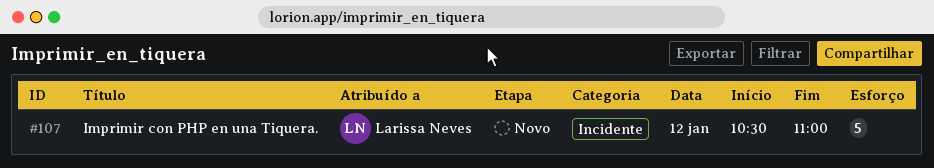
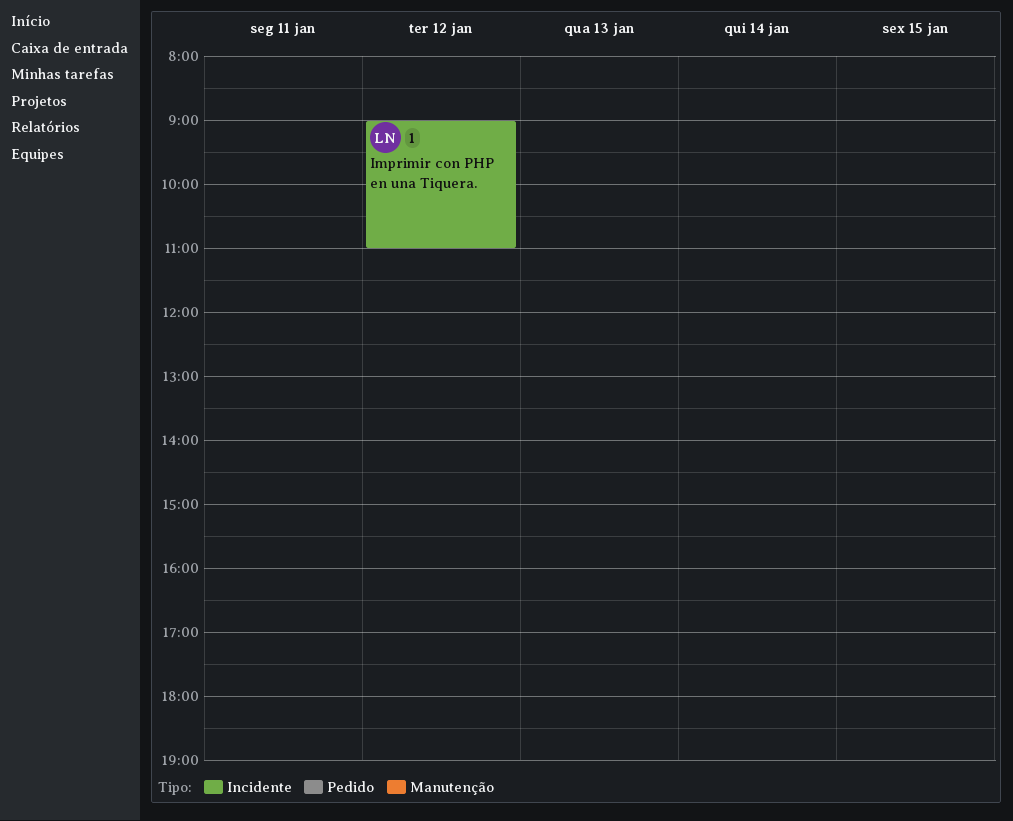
Imprimir con PHP en una Tiquera., estimate: 5 -> 1
Imprimir con PHP en una Tiquera., begins: 10:30 -> 09:00

